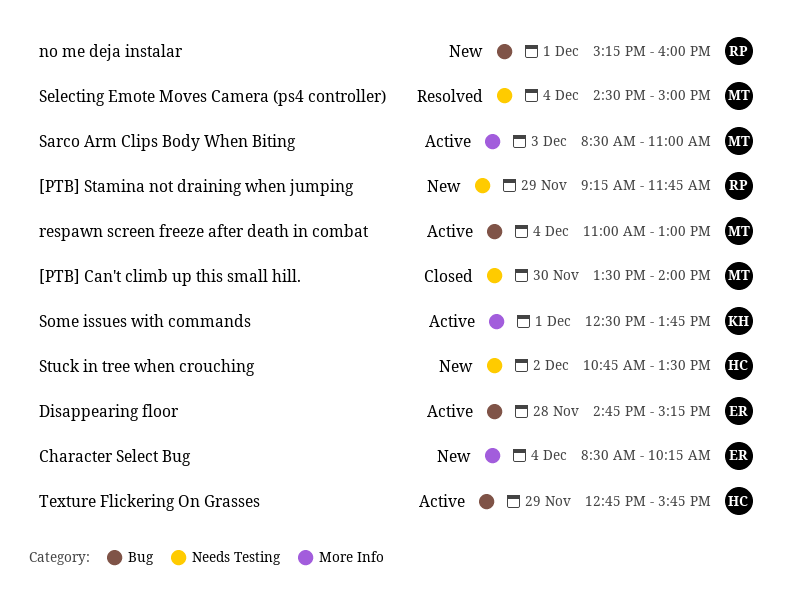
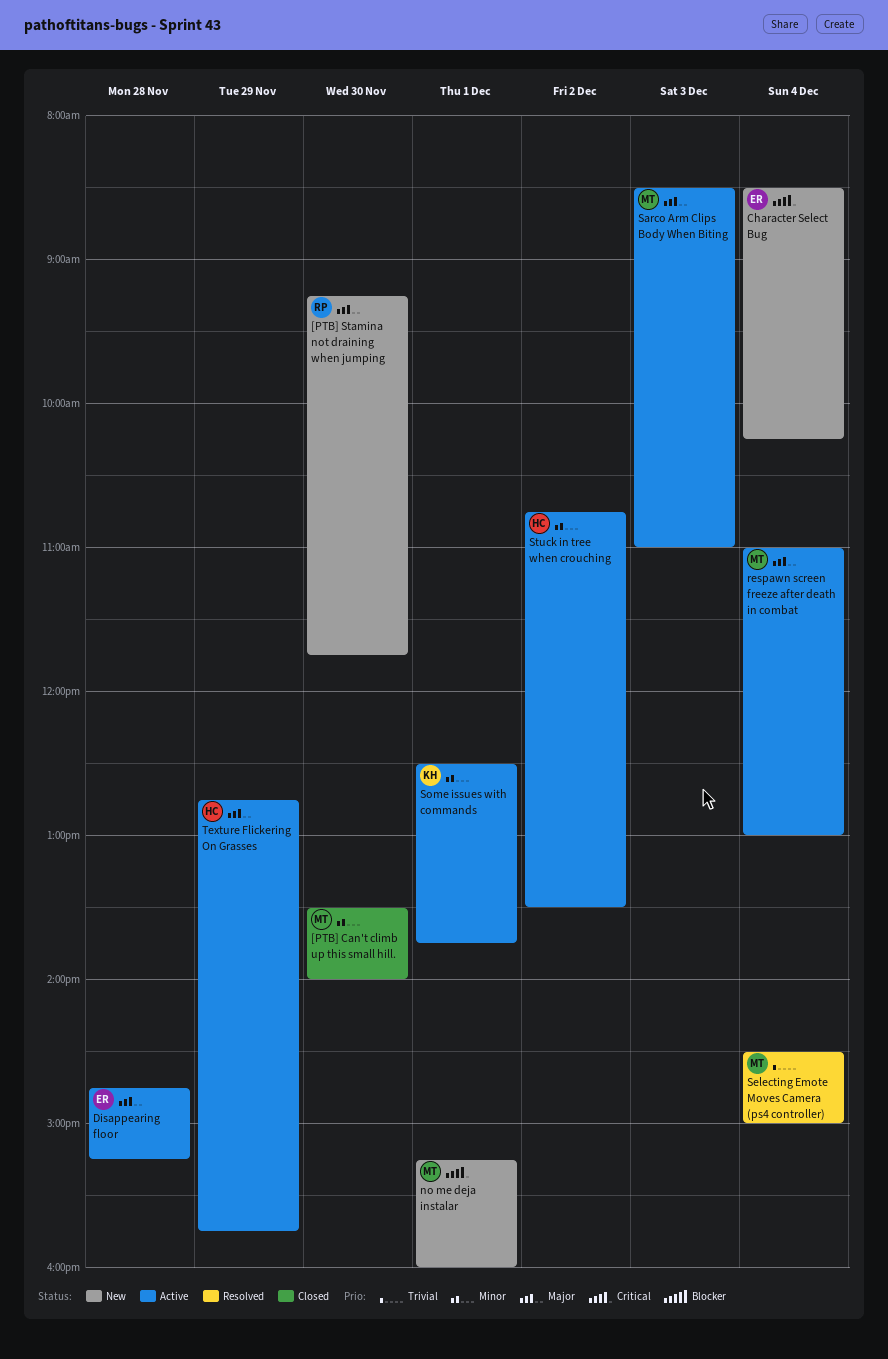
[PTB] Stamina not draining when jumping, day: Nov 29 -> Nov 30
no me deja instalar, owner: RP -> MT
Stuck in tree when crouching, status: New -> Active

